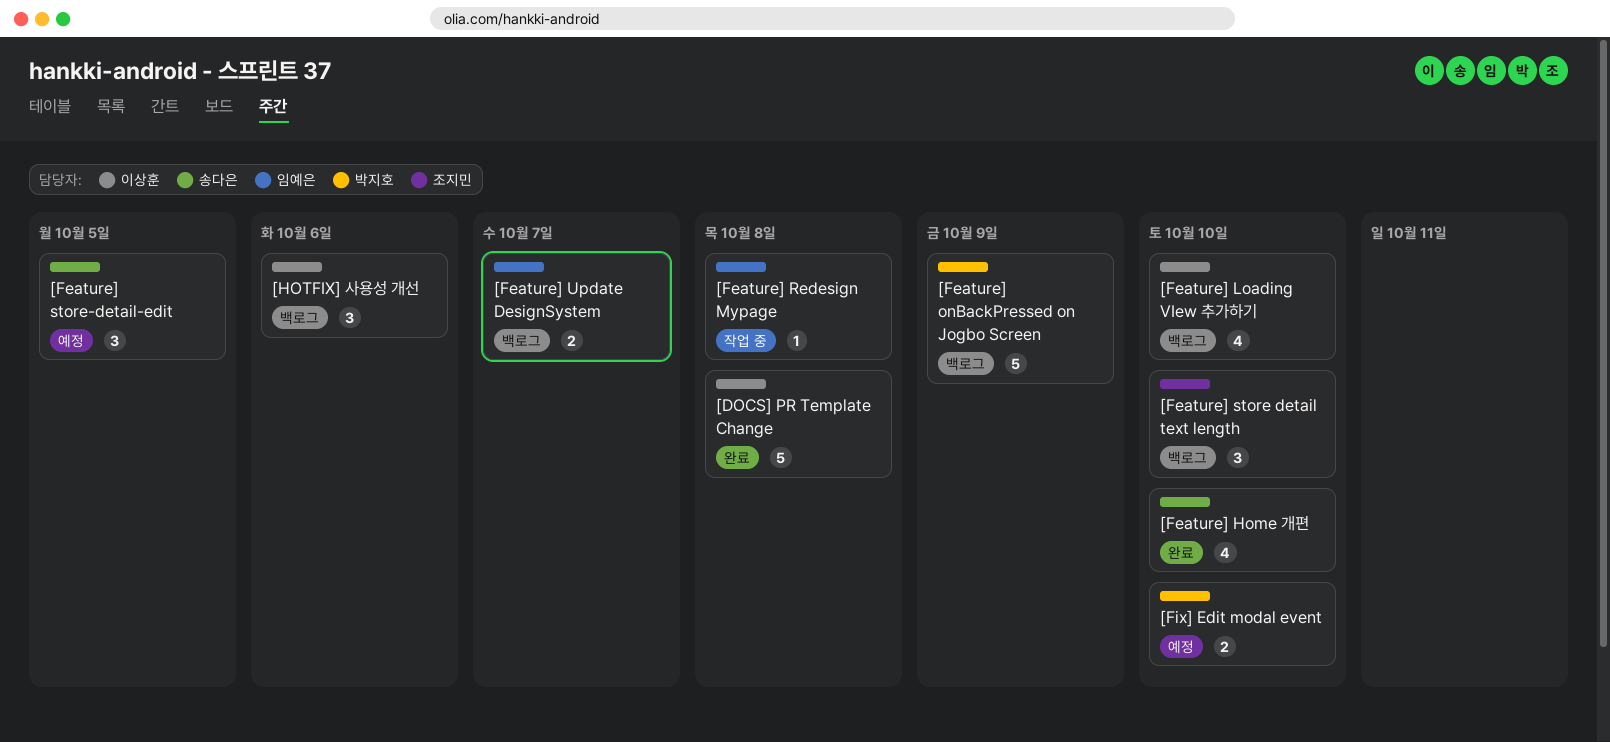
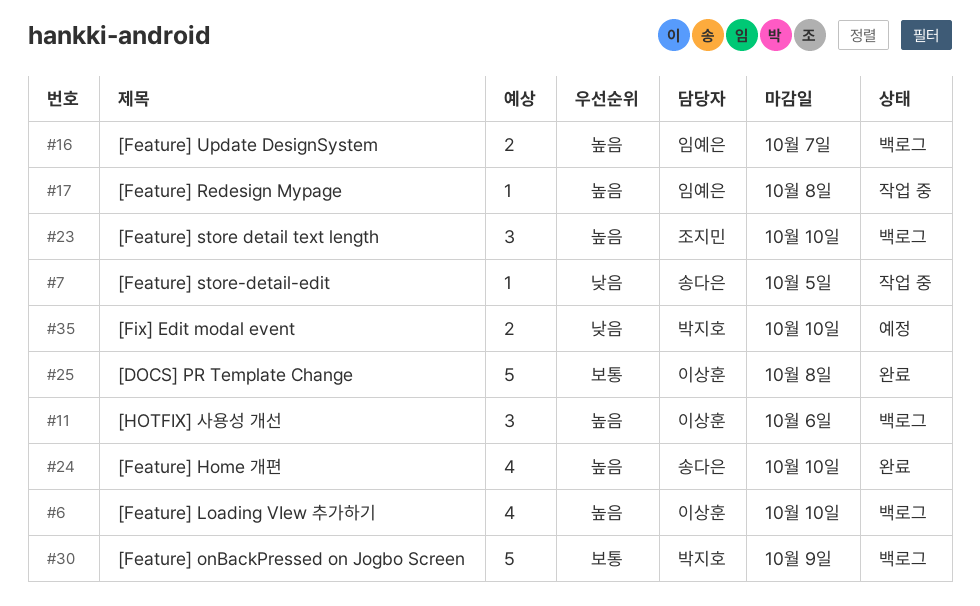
[Feature] store-detail-edit, status: 예정 -> 작업 중
[Feature] store-detail-edit, estimate: 3 -> 1

